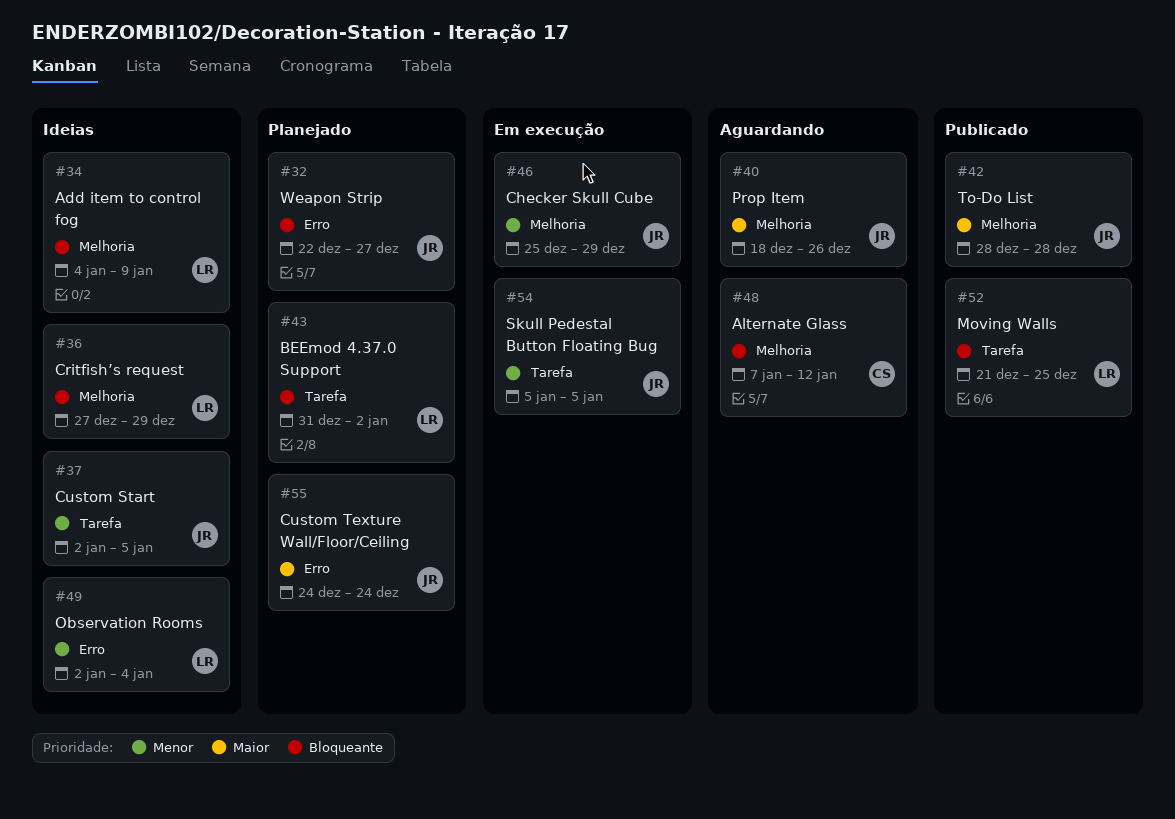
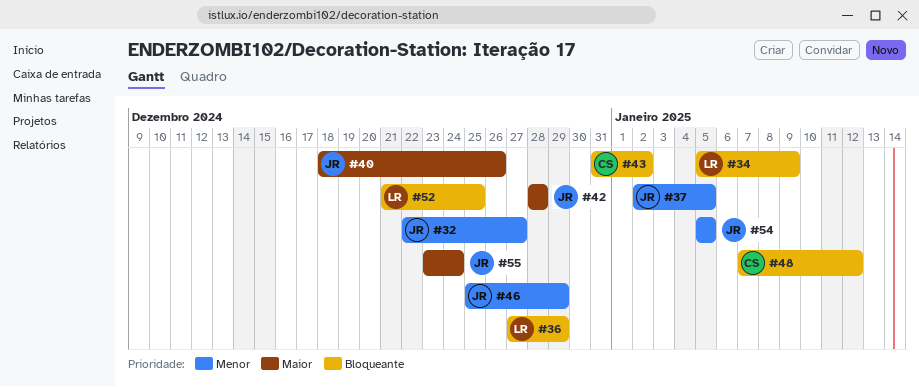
#32, priority: Bloqueante -> Menor
#34, start: Jan 4 -> Jan 5
#43, owner: LR -> CS
#49: present -> none
#55, start: Dec 24 -> Dec 23

